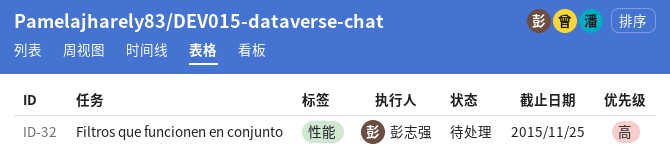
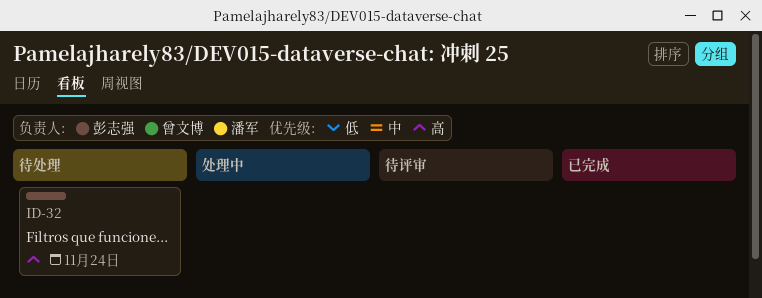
ID-32, due: Nov 25 -> Nov 24

